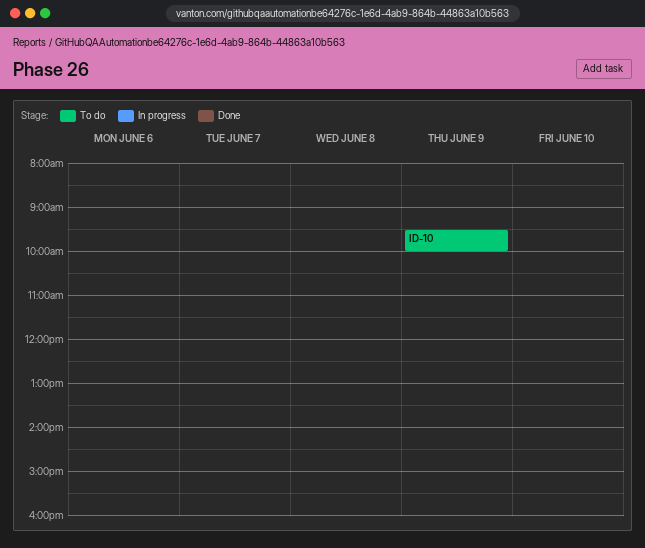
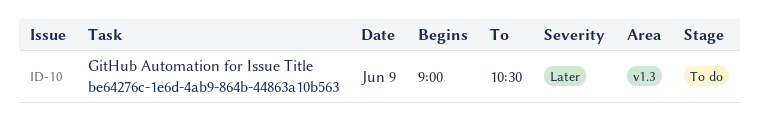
ID-10, begins: 09:30 -> 09:00
ID-10, ends: 10:00 -> 10:30

